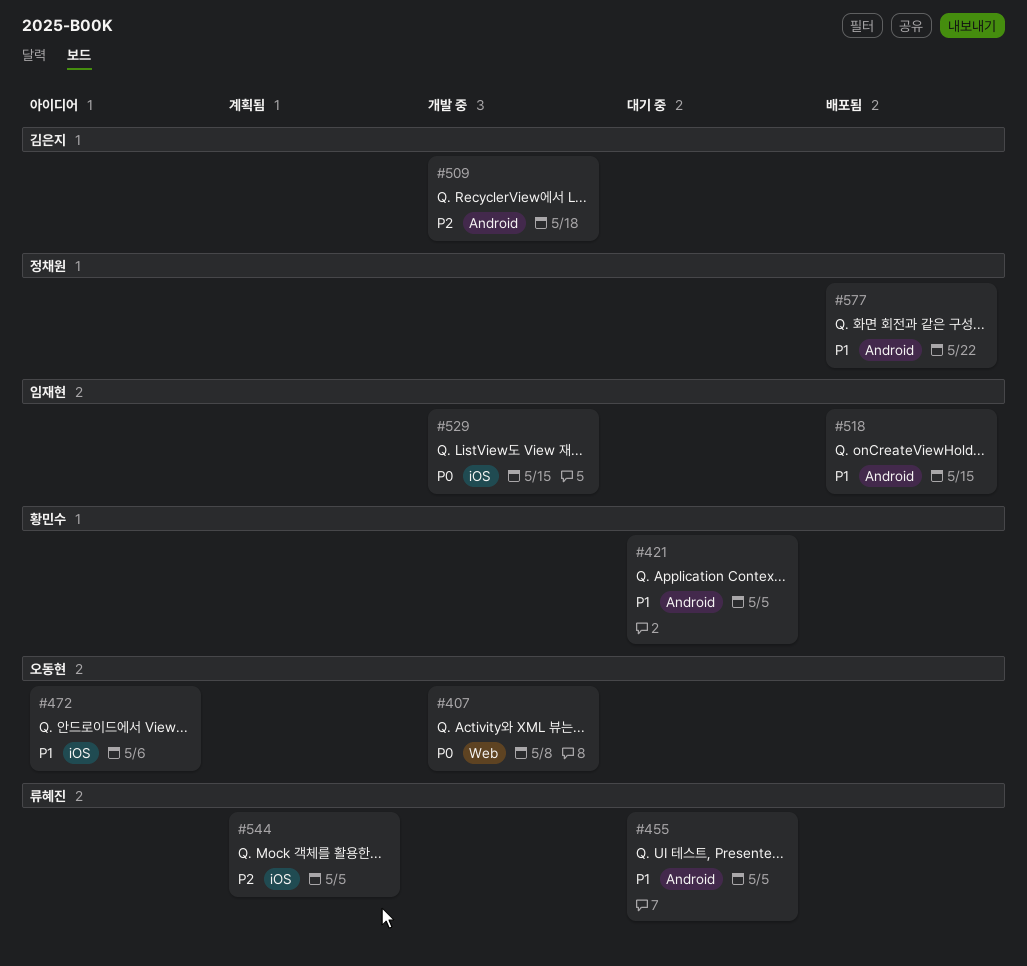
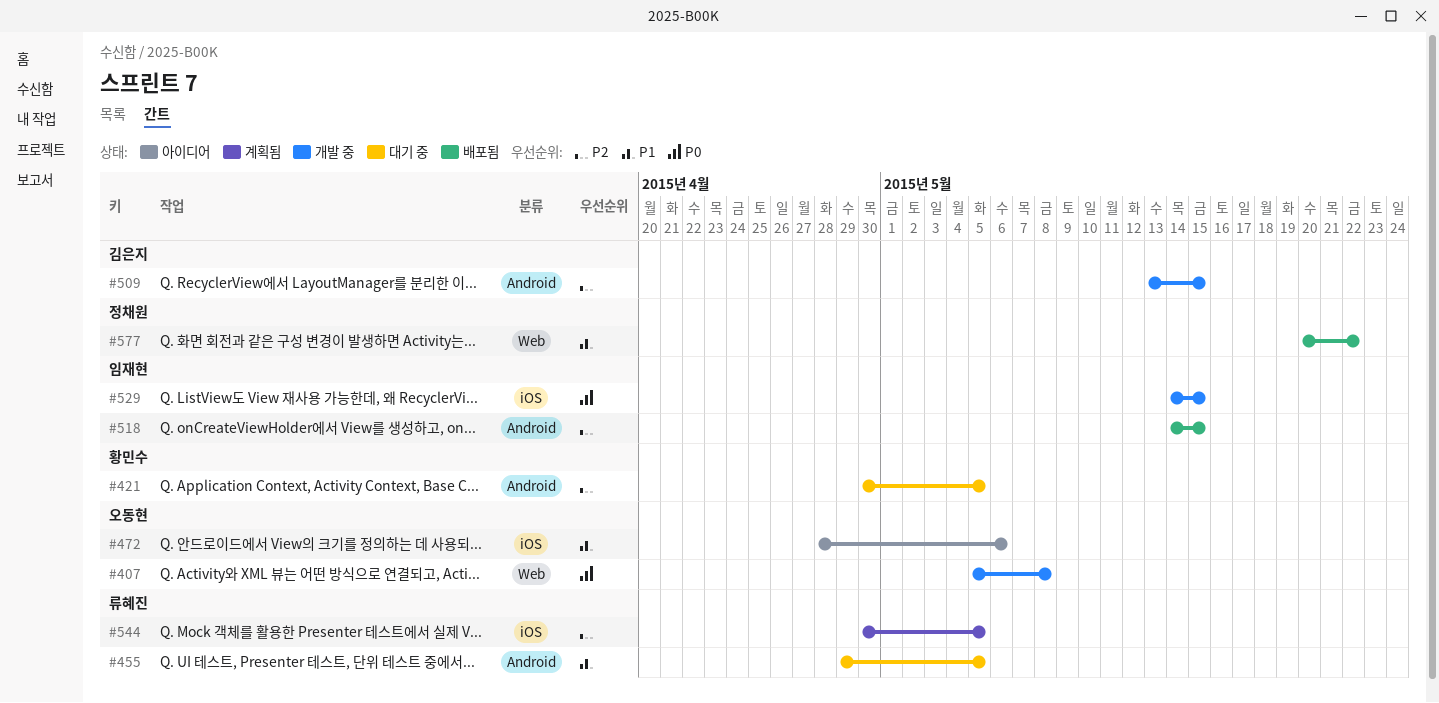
#421, priority: P1 -> P2
#509, due: May 18 -> May 15
#518, priority: P1 -> P2
#577, label: Android -> Web

